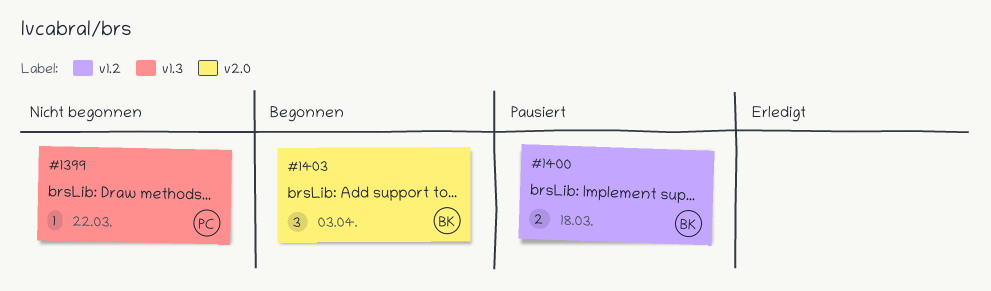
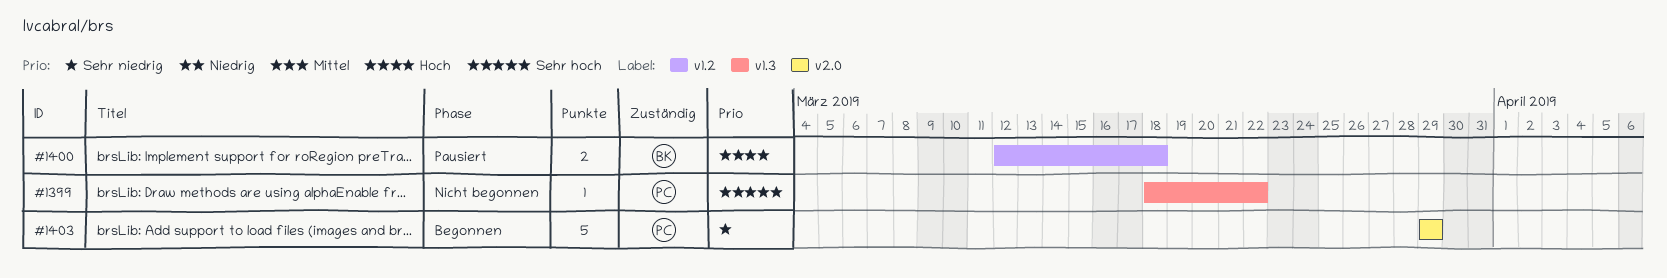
#1403, owner: BK -> PC
#1403, estimate: 3 -> 5
#1403, due: Apr 3 -> Mar 29

